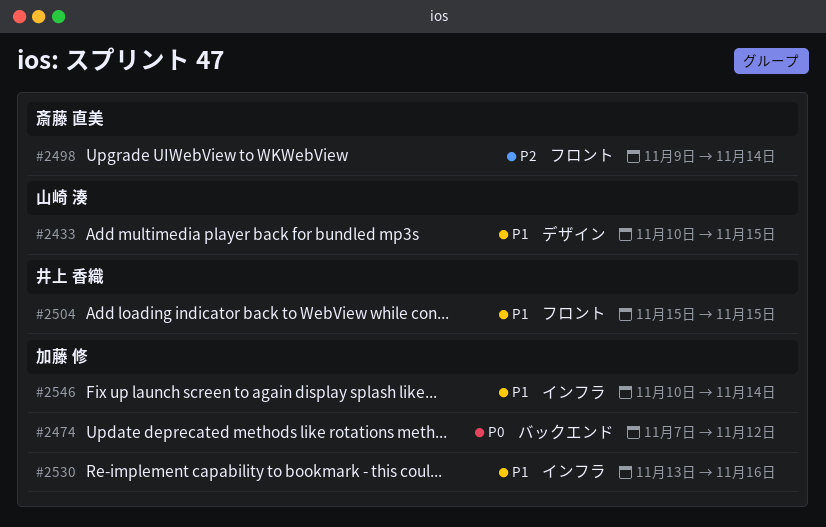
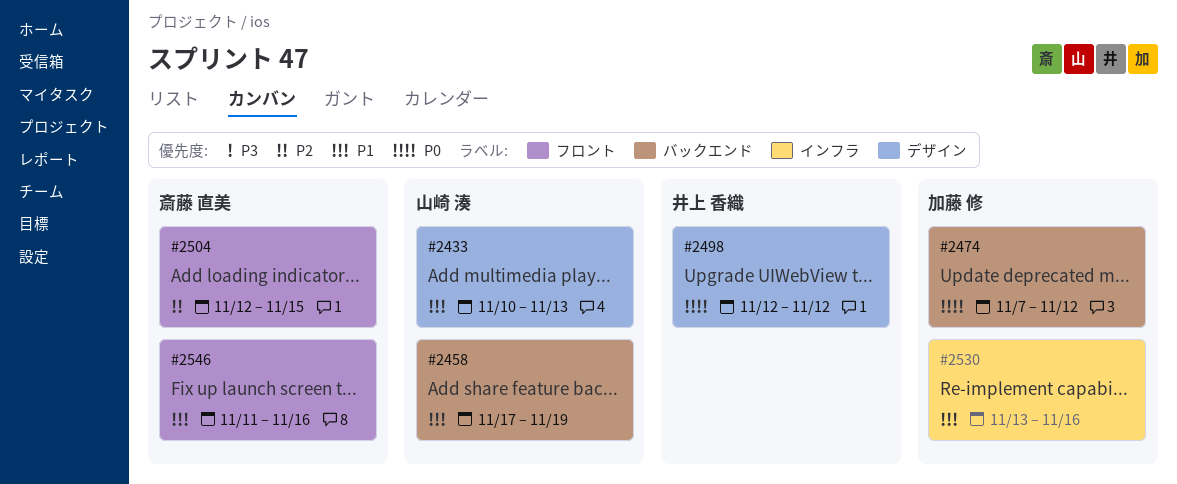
#2433, due: Nov 15 -> Nov 13
#2458: none -> present
#2498, owner: 斎藤 直美 -> 井上 香織
#2498, priority: P2 -> P0
#2498, label: フロント -> デザイン
#2498, start: Nov 9 -> Nov 12
#2498, due: Nov 14 -> Nov 12
#2504, owner: 井上 香織 -> 斎藤 直美
#2504, priority: P1 -> P2
#2504, start: Nov 15 -> Nov 12
#2546, owner: 加藤 修 -> 斎藤 直美
#2546, label: インフラ -> フロント
#2546, start: Nov 10 -> Nov 11
#2546, due: Nov 14 -> Nov 16

